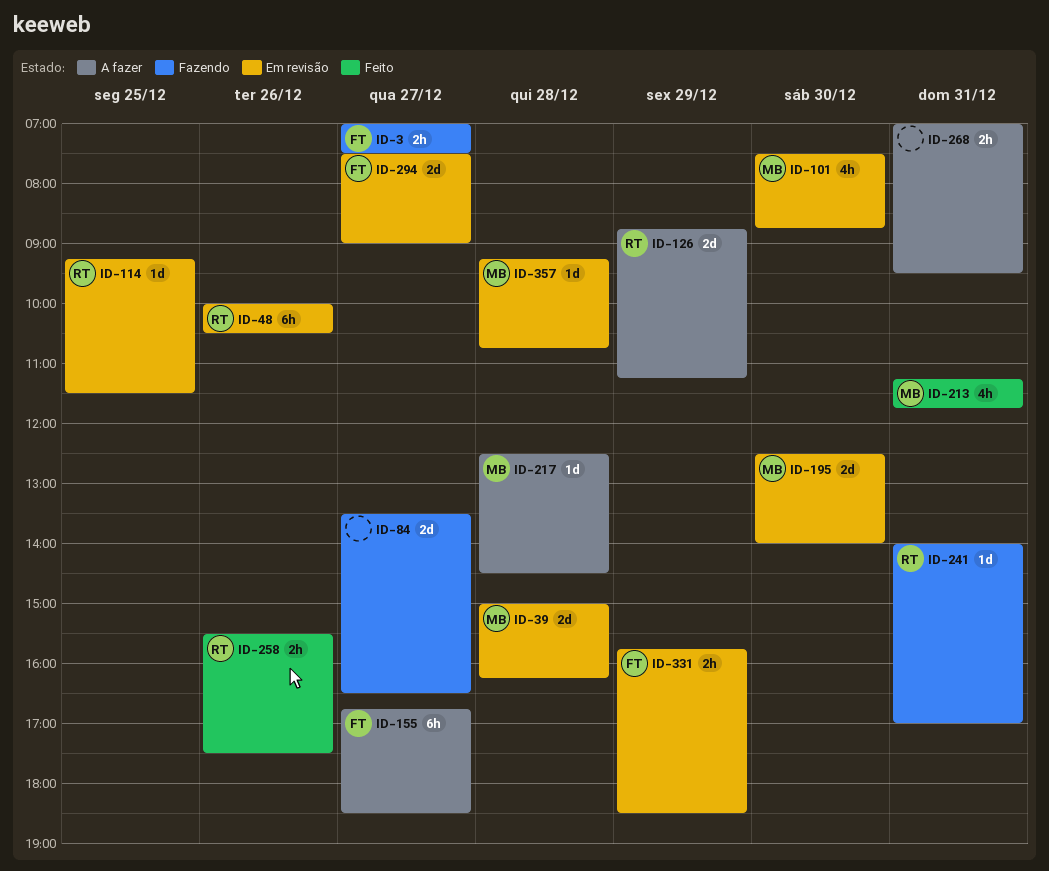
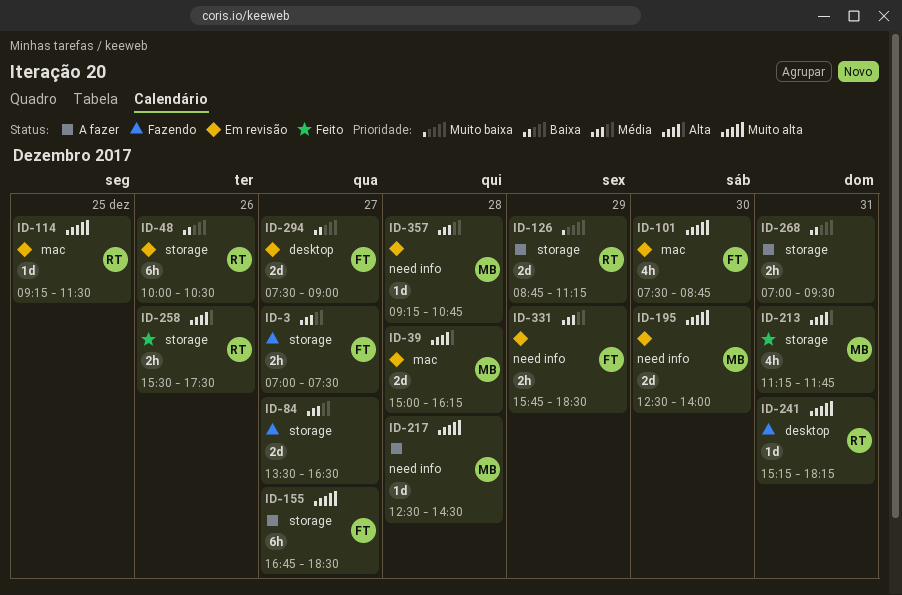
ID-101, owner: MB -> FT
ID-241, begins: 14:00 -> 15:15
ID-241, ends: 17:00 -> 18:15

